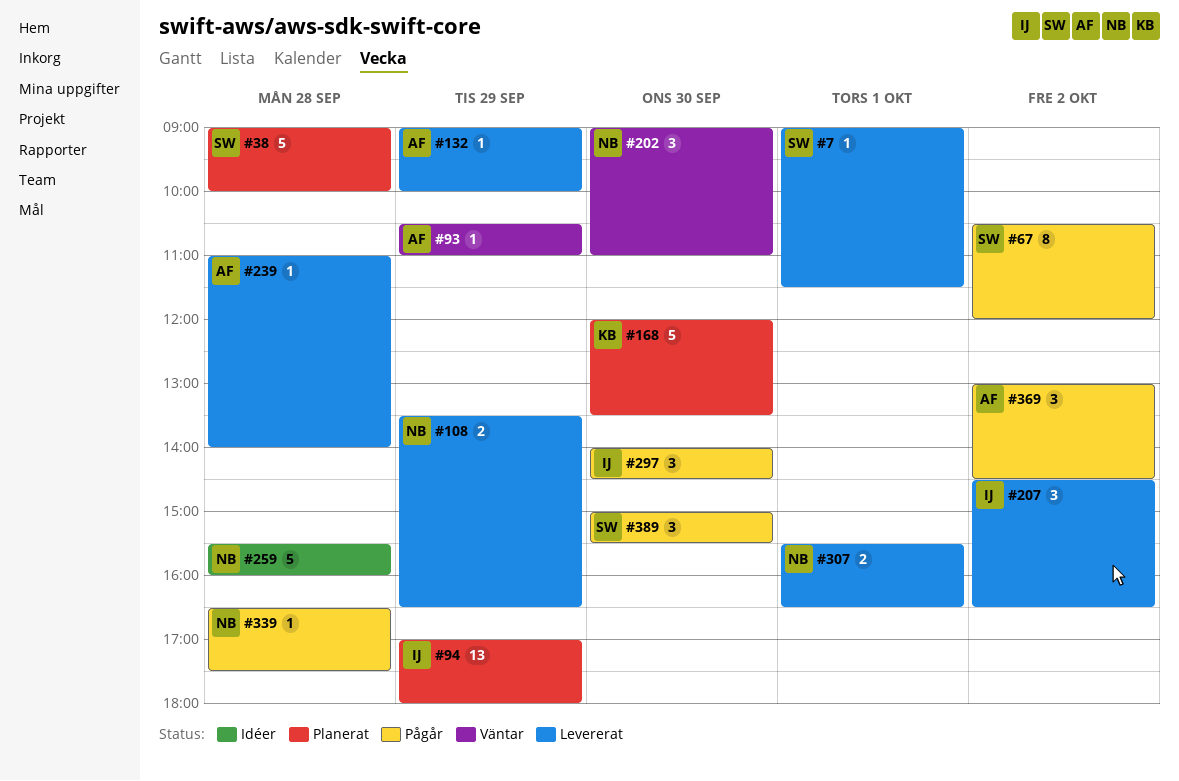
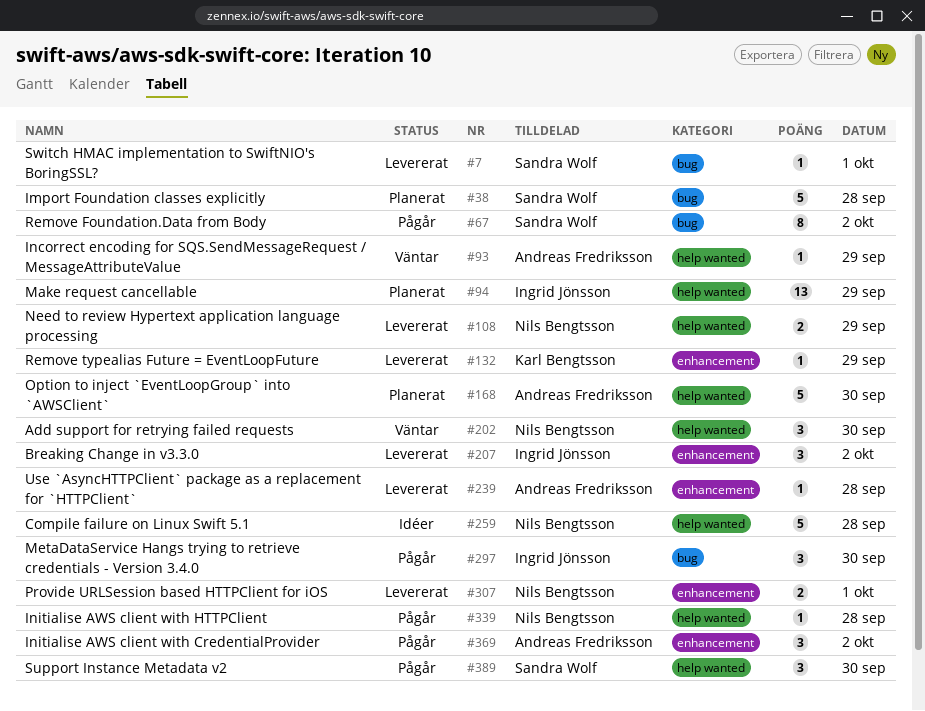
#132, owner: Andreas Fredriksson -> Karl Bengtsson
#168, owner: Karl Bengtsson -> Andreas Fredriksson

